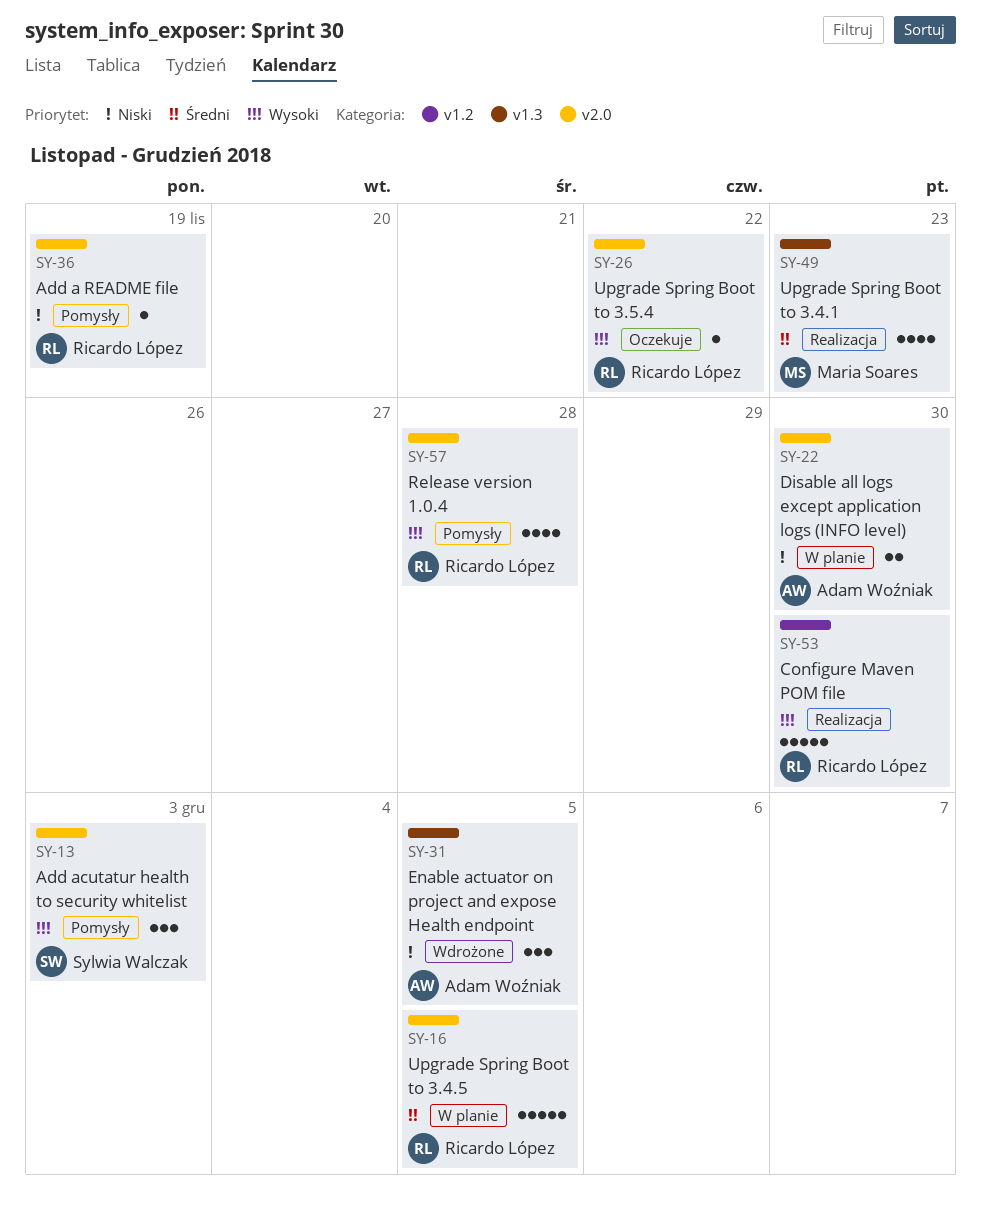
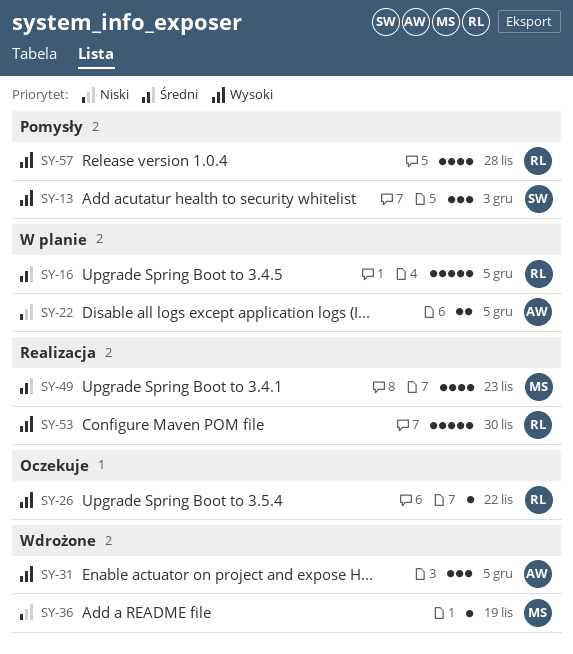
SY-22, due: Nov 30 -> Dec 5
SY-31, priority: Niski -> Wysoki
SY-36, status: Pomysły -> Wdrożone
SY-36, owner: Ricardo López -> Maria Soares

